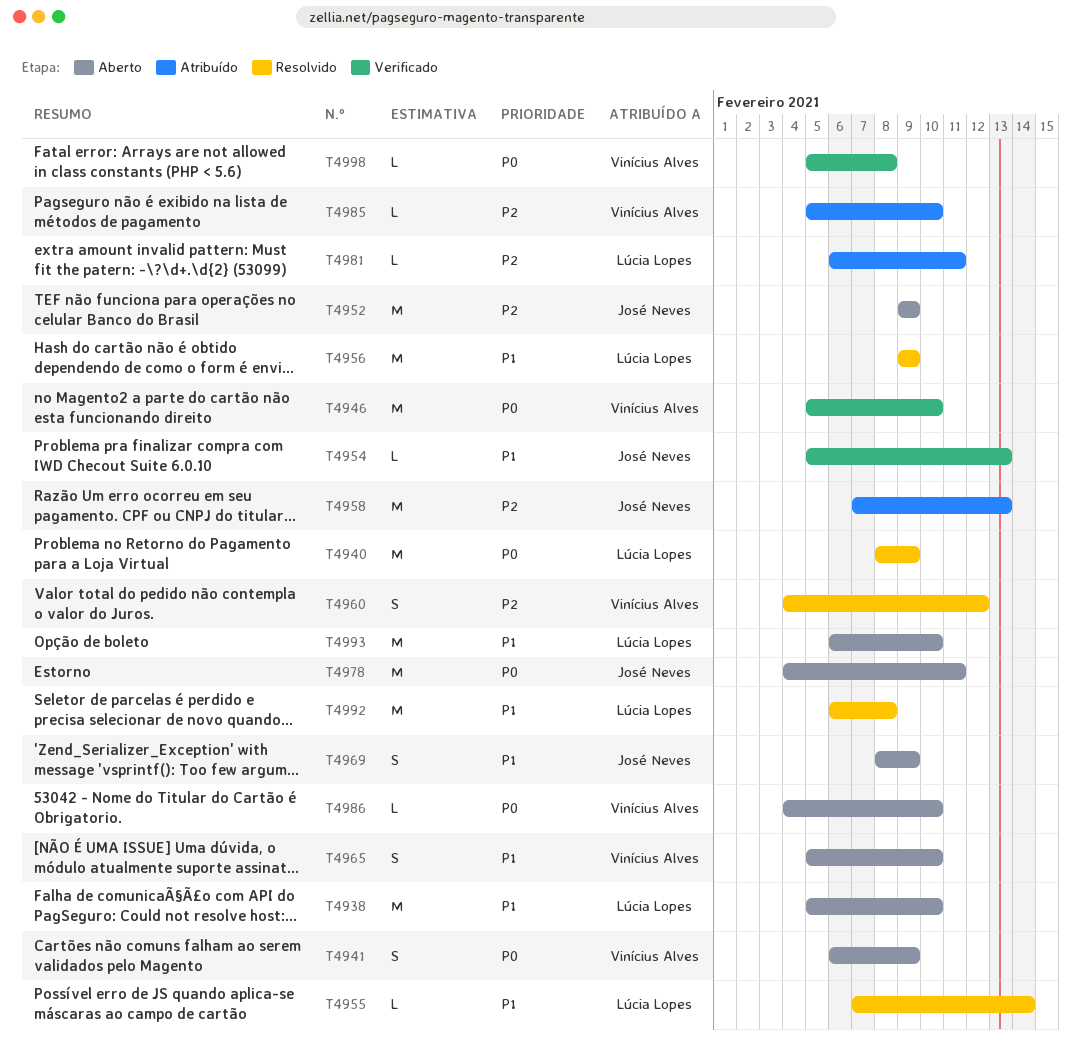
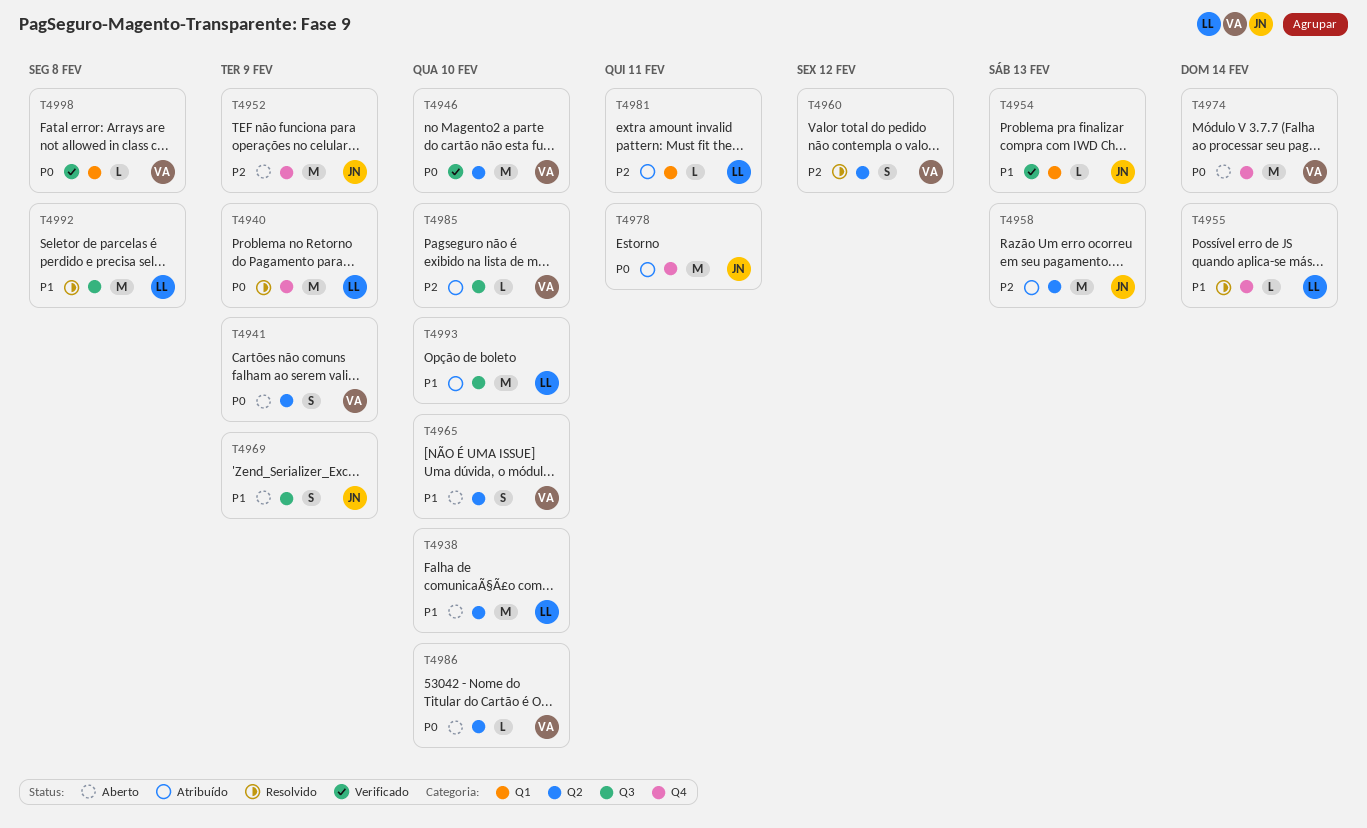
T4956: present -> none
T4974: none -> present
T4978, status: Aberto -> Atribuído
T4993, status: Aberto -> Atribuído

